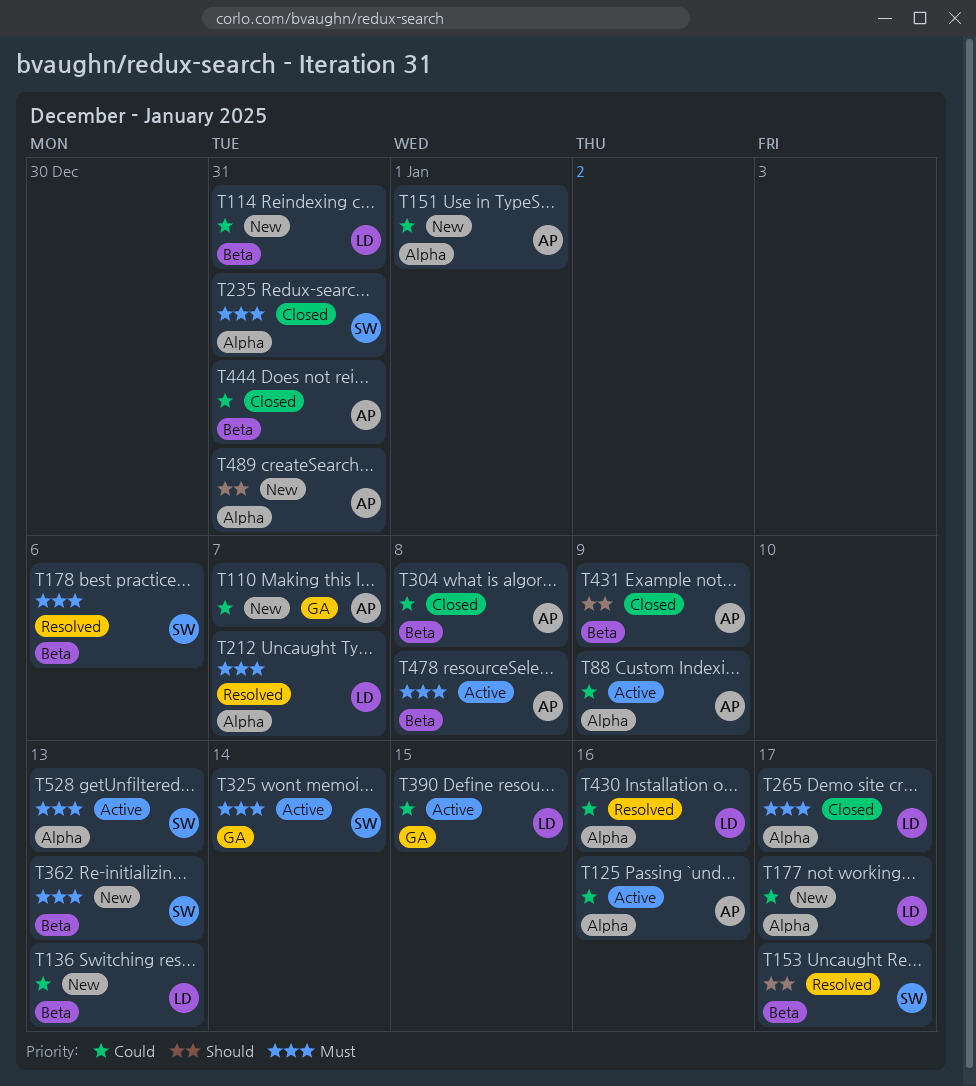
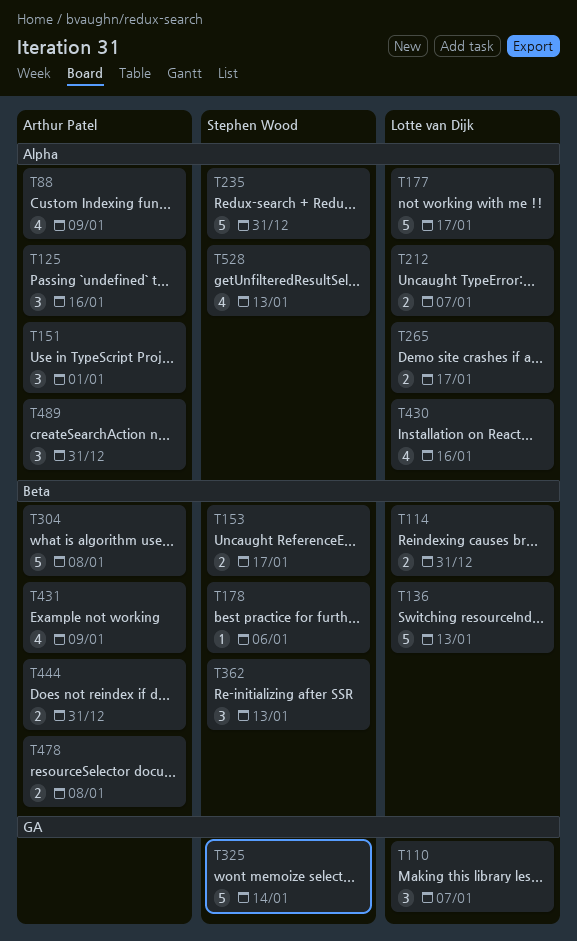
T110, owner: Arthur Patel -> Lotte van Dijk
T390: present -> none

